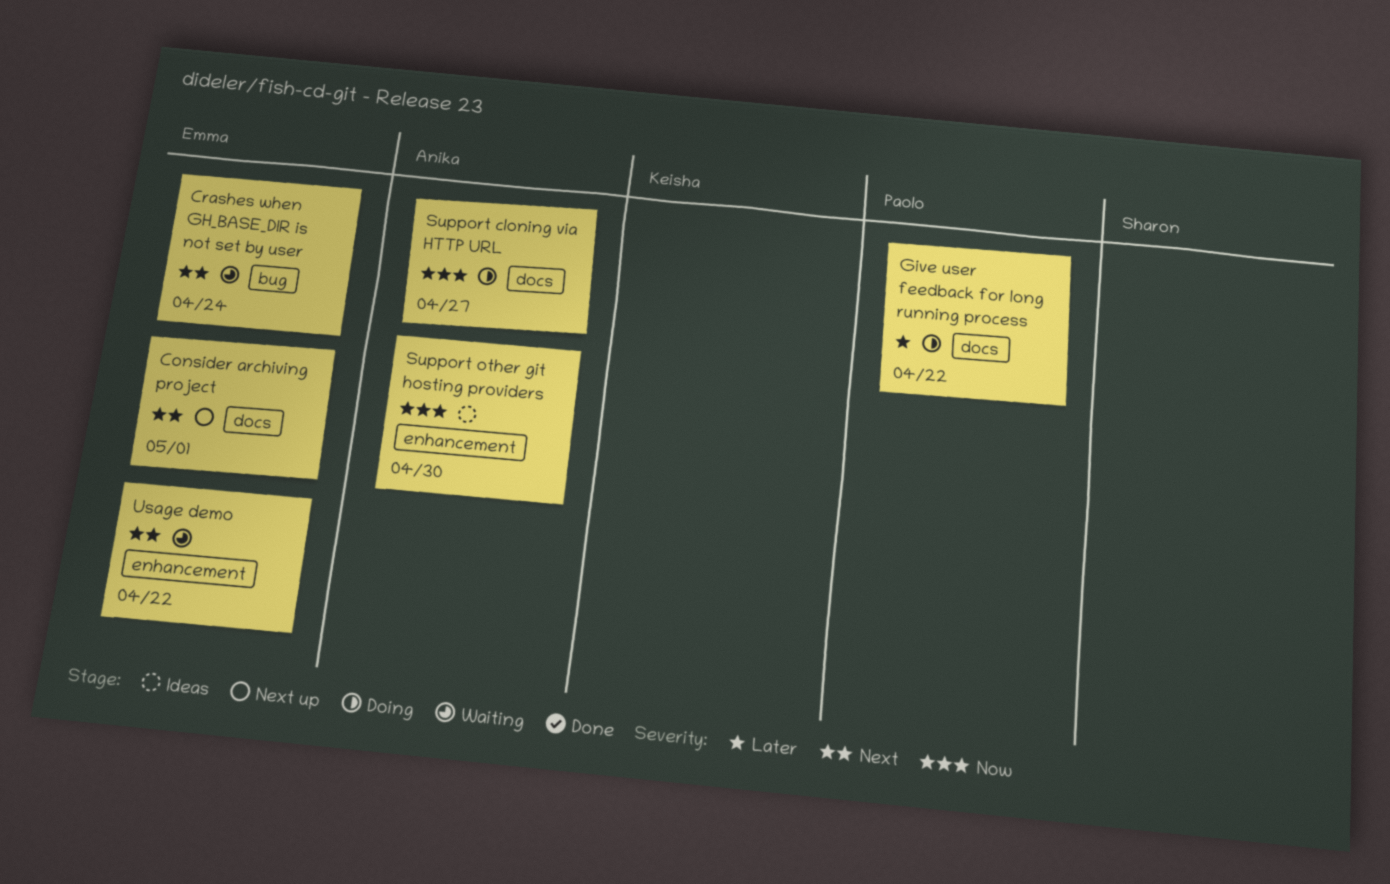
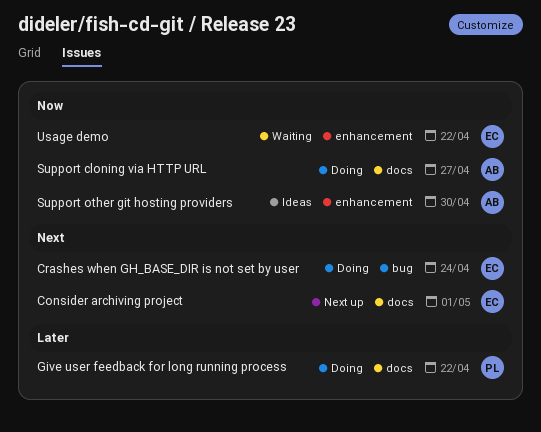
Crashes when GH_BASE_DIR is not set by user, status: Waiting -> Doing
Usage demo, priority: Next -> Now

